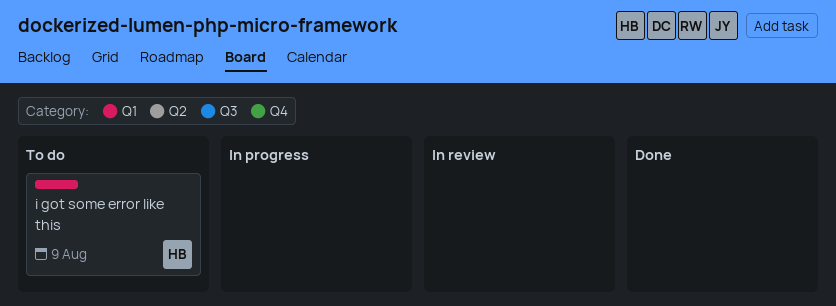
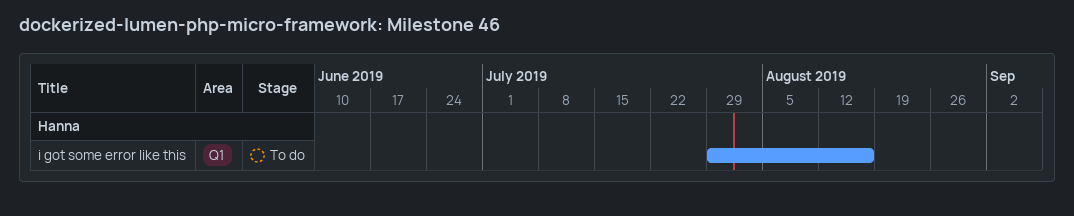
i got some error like this, due: Aug 9 -> Aug 16

